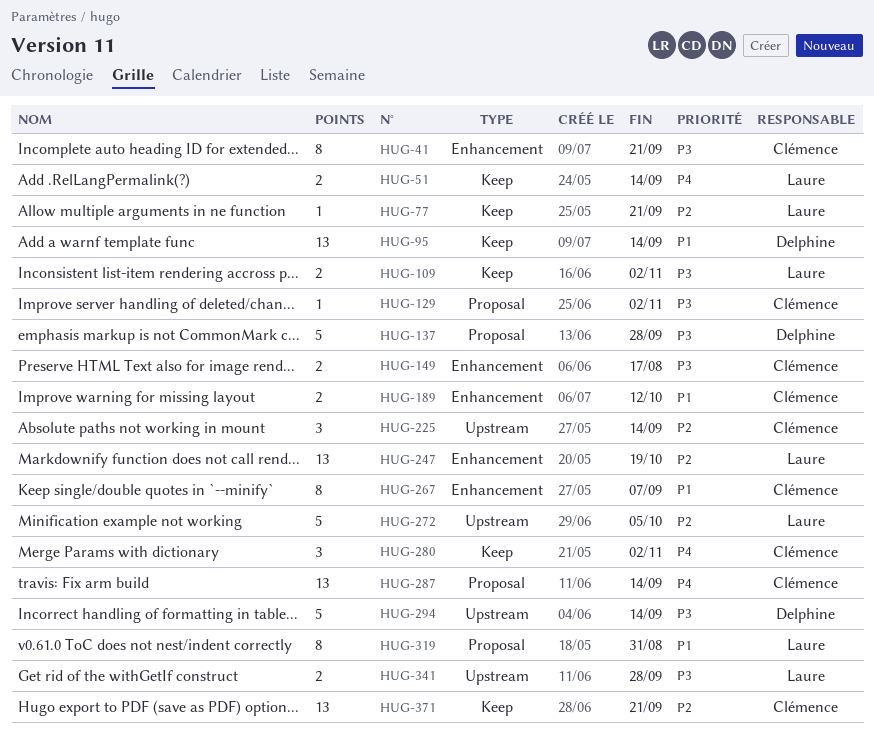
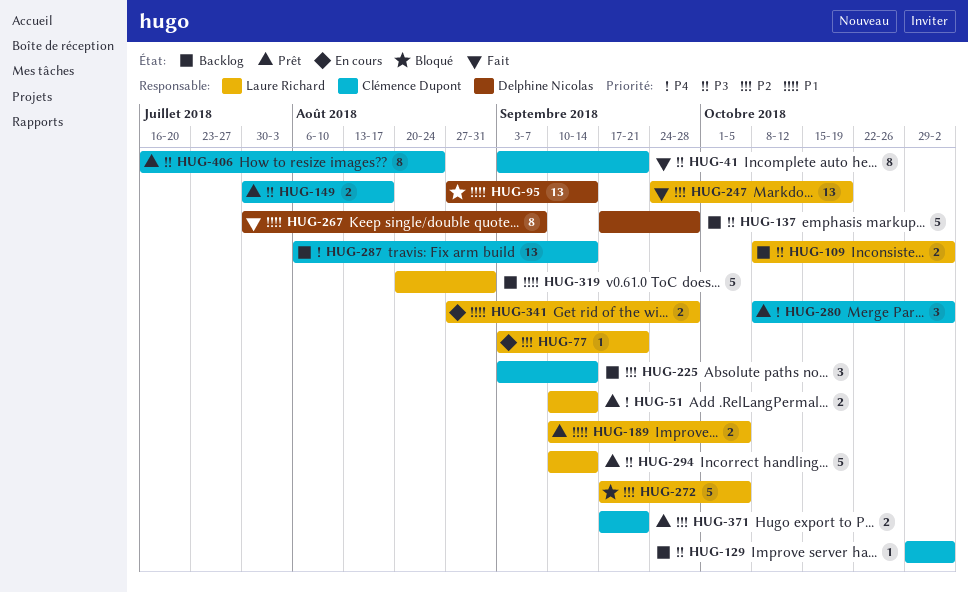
HUG-189, owner: Clémence Dupont -> Laure Richard
HUG-189, due: Oct 12 -> Oct 5
HUG-267, owner: Clémence Dupont -> Delphine Nicolas
HUG-294, owner: Delphine Nicolas -> Laure Richard
HUG-319, estimate: 8 -> 5
HUG-341, priority: P3 -> P1
HUG-371, estimate: 13 -> 2
HUG-406: none -> present

